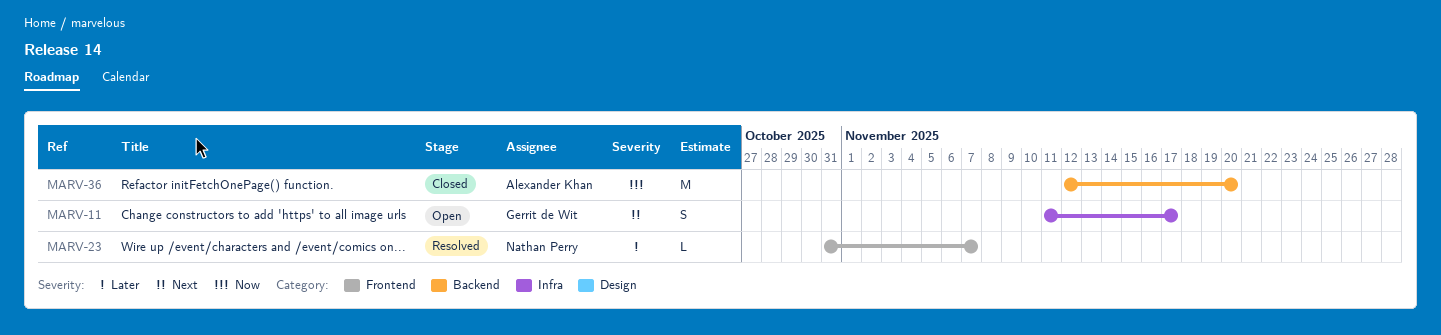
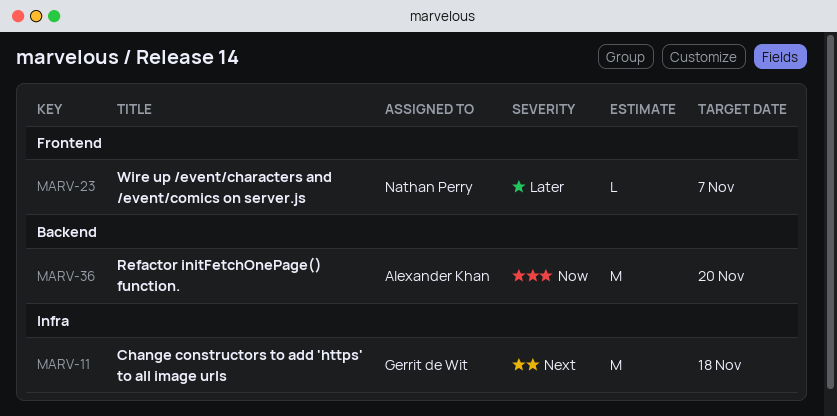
MARV-11, estimate: S -> M
MARV-11, due: Nov 17 -> Nov 18

